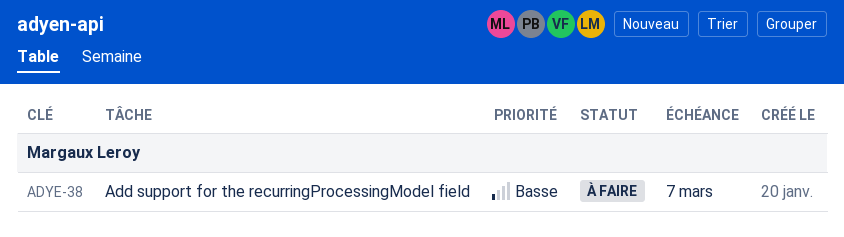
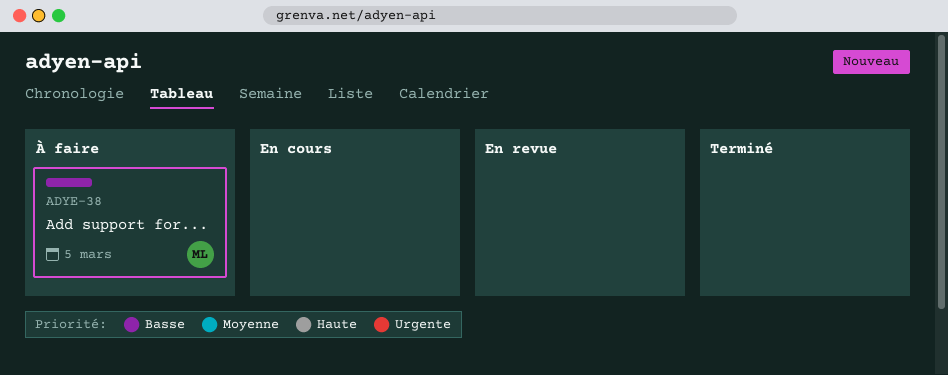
ADYE-38, due: Mar 7 -> Mar 5

